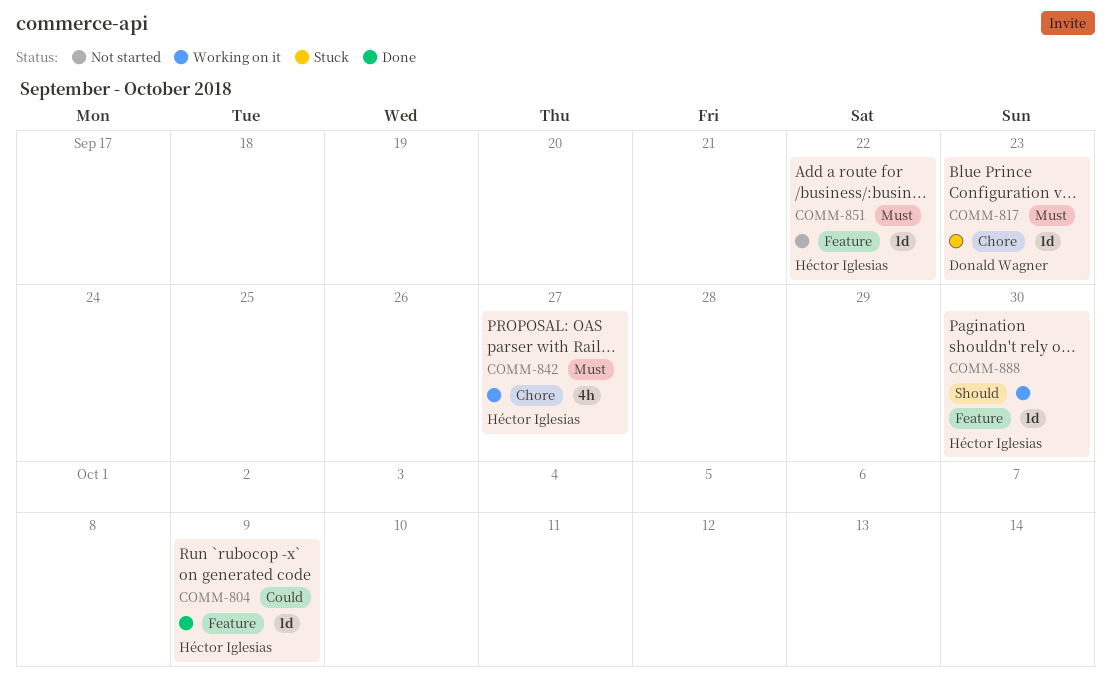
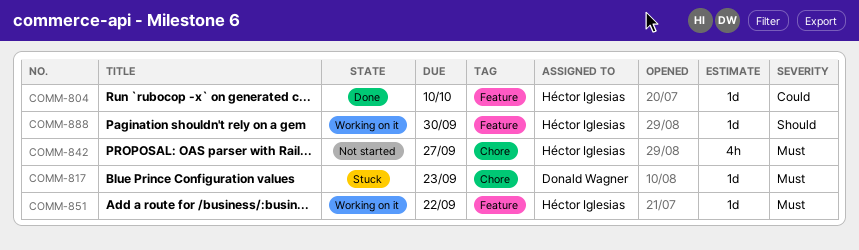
COMM-804, due: Oct 9 -> Oct 10
COMM-842, status: Working on it -> Not started
COMM-851, status: Not started -> Working on it

